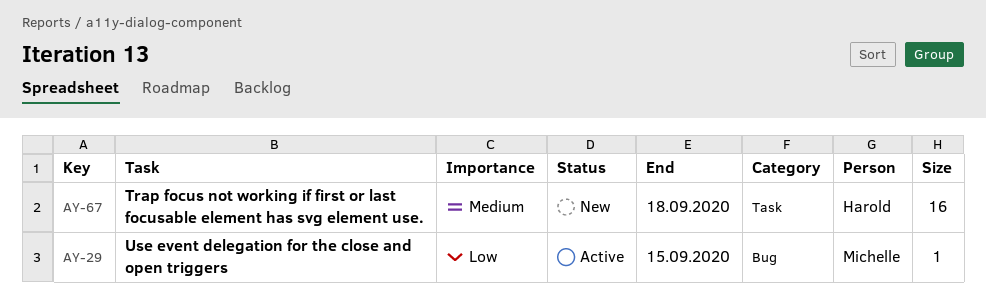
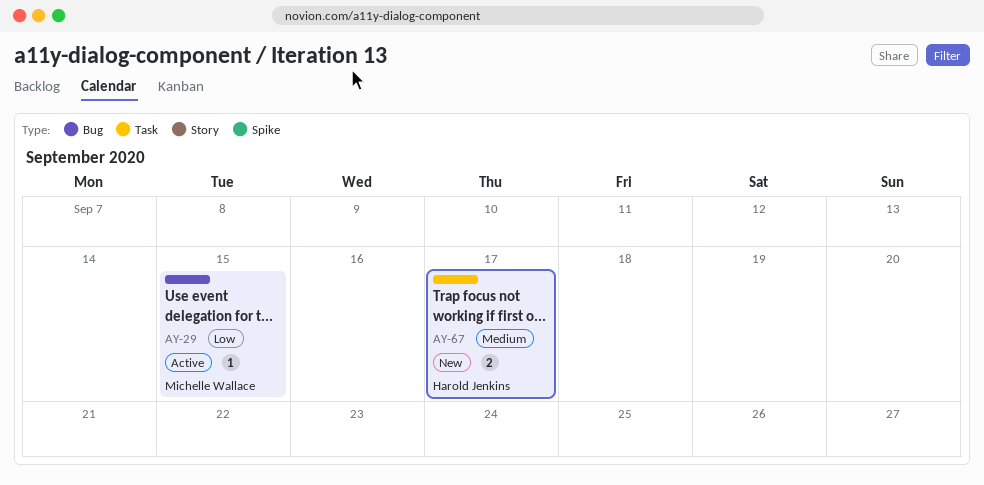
AY-67, estimate: 16 -> 2
AY-67, due: Sep 18 -> Sep 17

